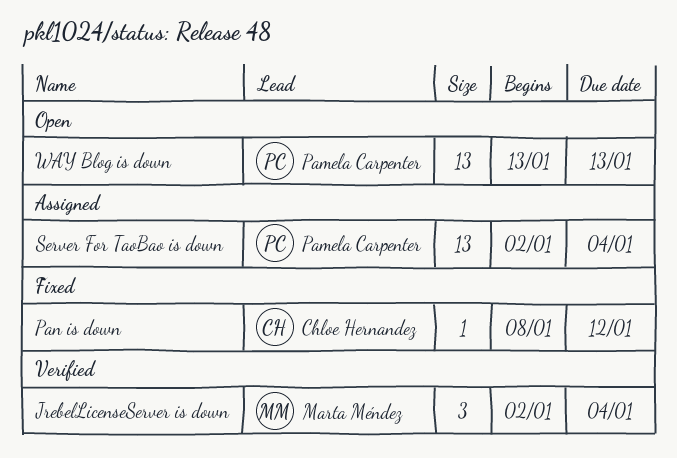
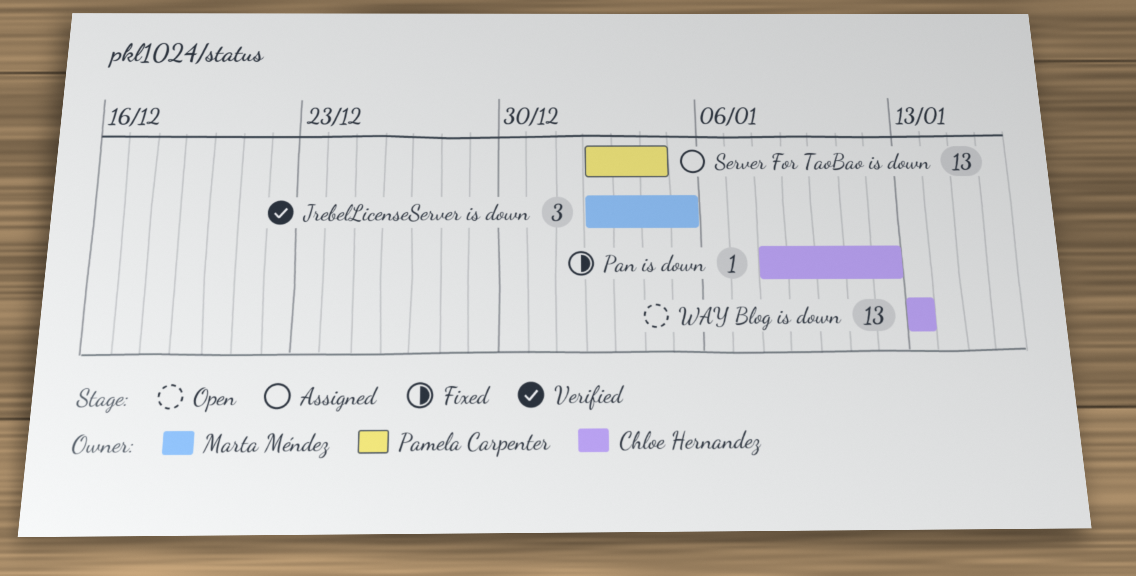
JrebelLicenseServer is down, due: Jan 4 -> Jan 5
WAY Blog is down, owner: Pamela Carpenter -> Chloe Hernandez

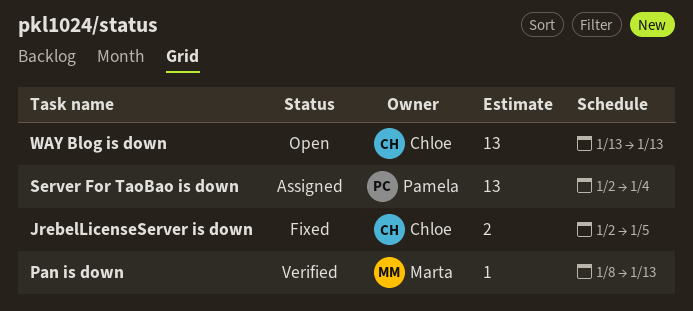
JrebelLicenseServer is down, status: Verified -> Fixed
JrebelLicenseServer is down, owner: Marta Méndez -> Chloe Hernandez
JrebelLicenseServer is down, estimate: 3 -> 2
Pan is down, status: Fixed -> Verified
Pan is down, owner: Chloe Hernandez -> Marta Méndez
Pan is down, due: Jan 12 -> Jan 13

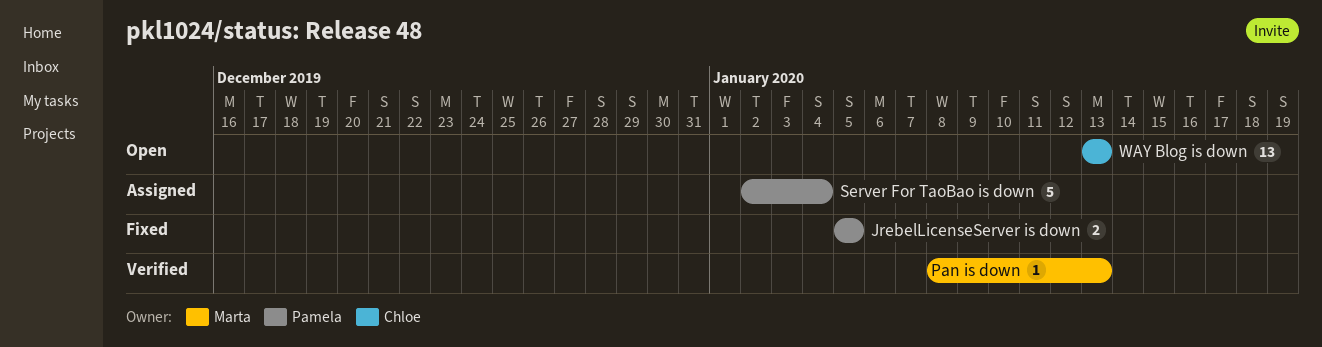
JrebelLicenseServer is down, owner: Chloe -> Pamela
JrebelLicenseServer is down, start: Jan 2 -> Jan 5
Server For TaoBao is down, estimate: 13 -> 5

